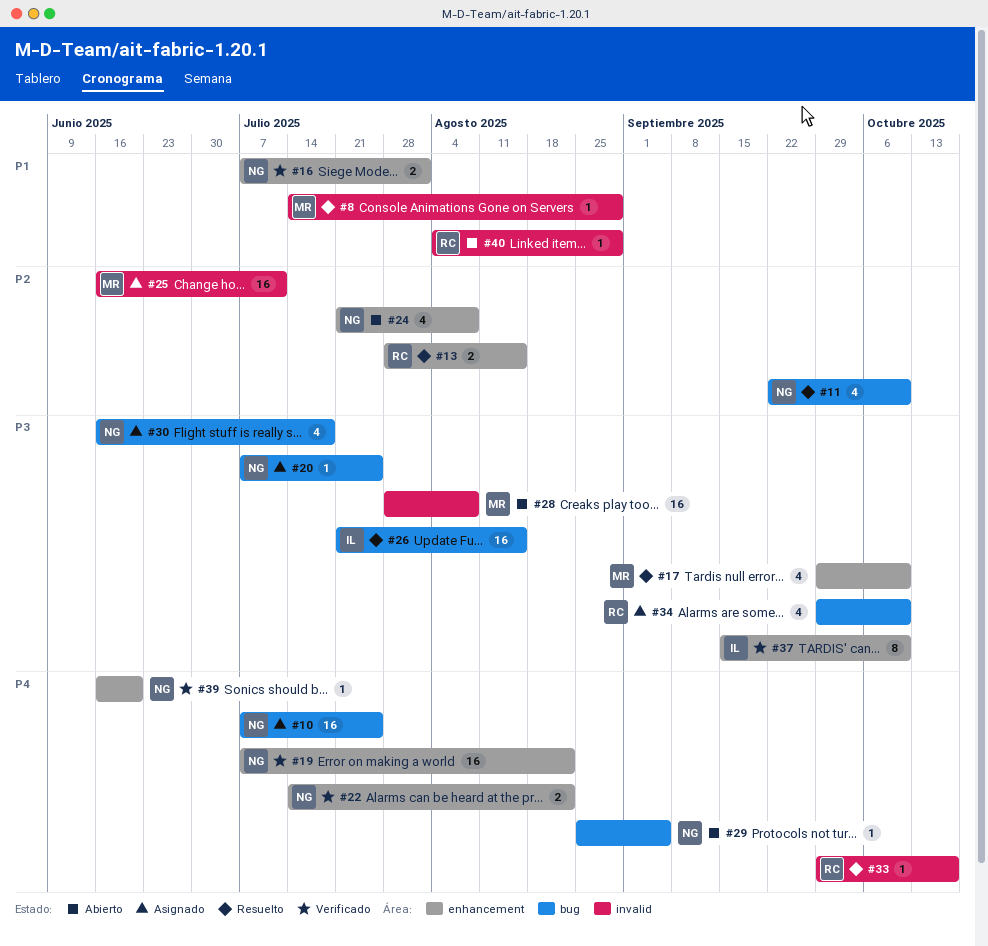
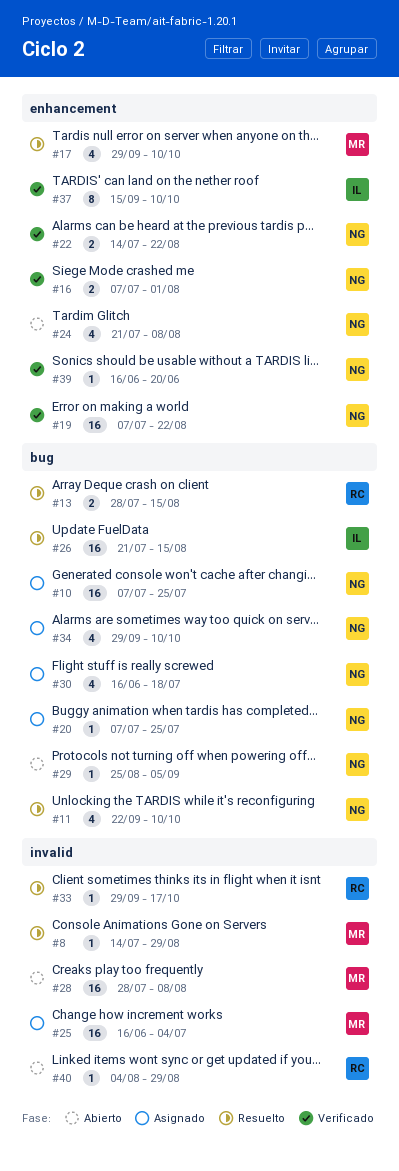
#13, label: enhancement -> bug
#25, due: Jul 11 -> Jul 4
#34, owner: RC -> NG

